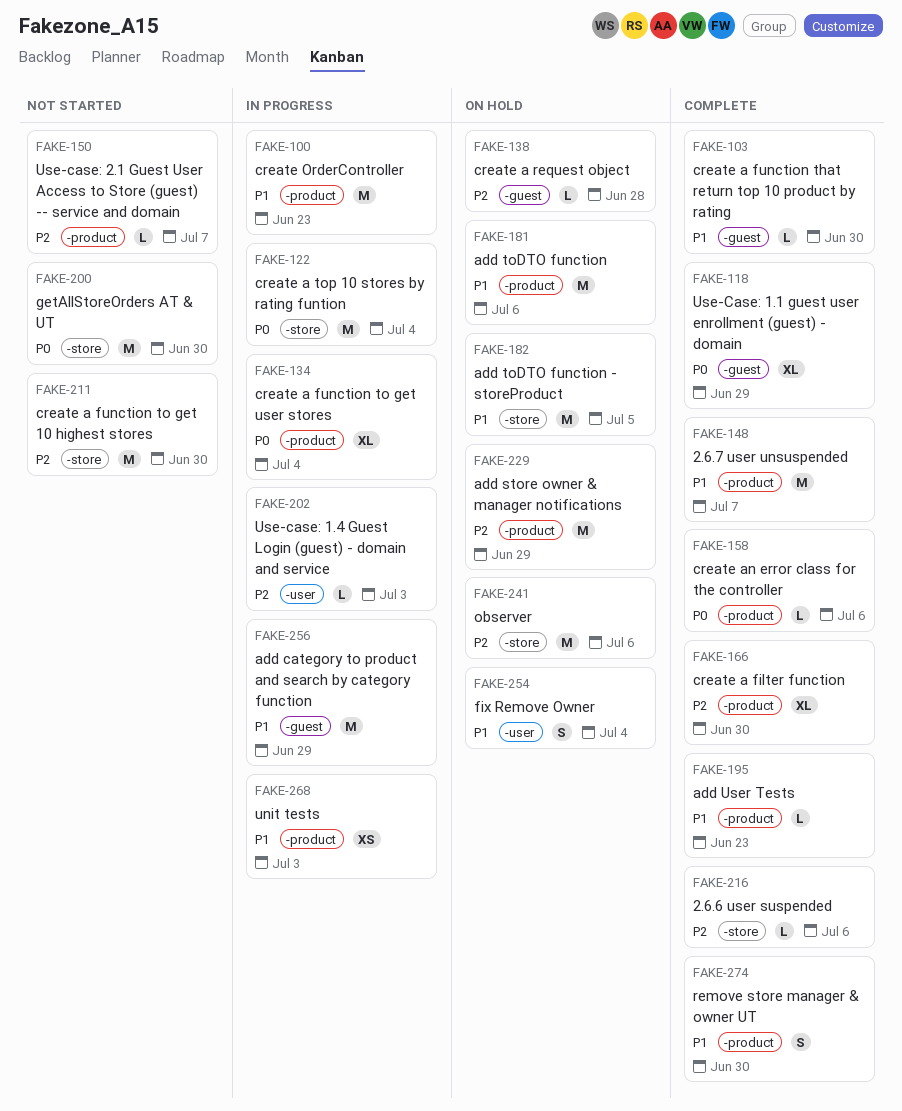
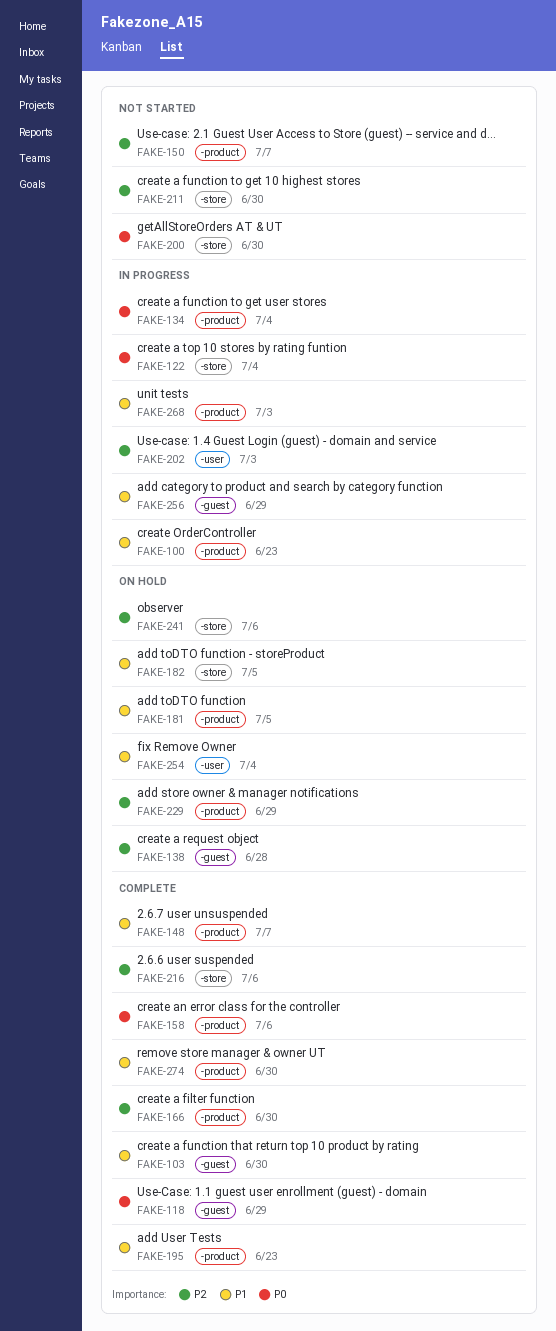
FAKE-181, due: Jul 6 -> Jul 5

